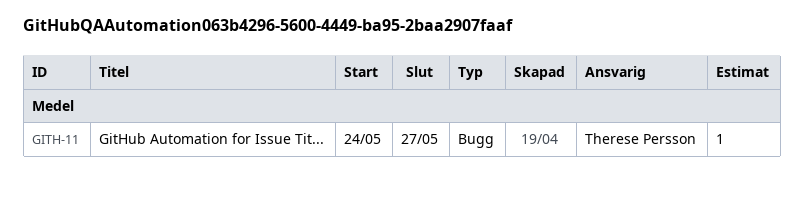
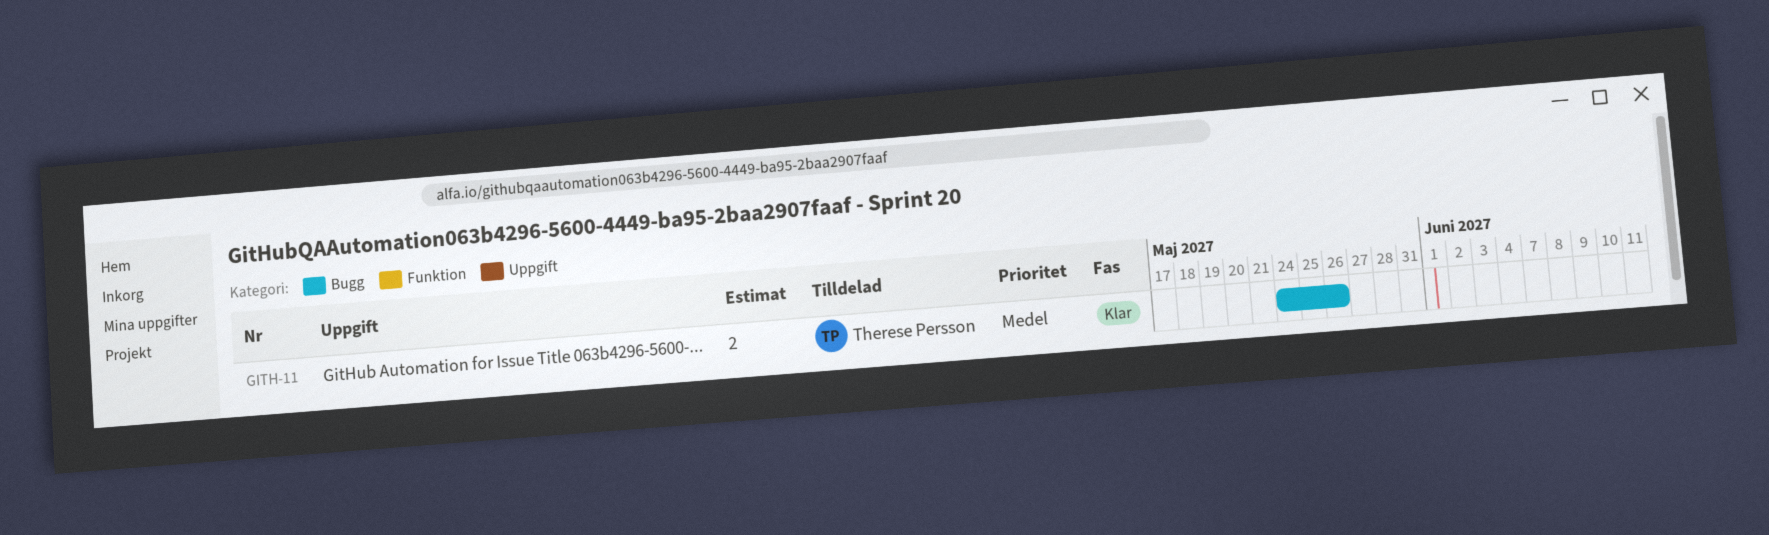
GITH-11, estimate: 1 -> 2
GITH-11, due: May 27 -> May 26

